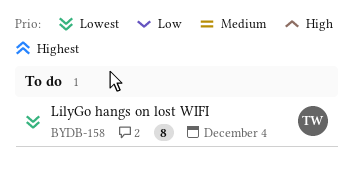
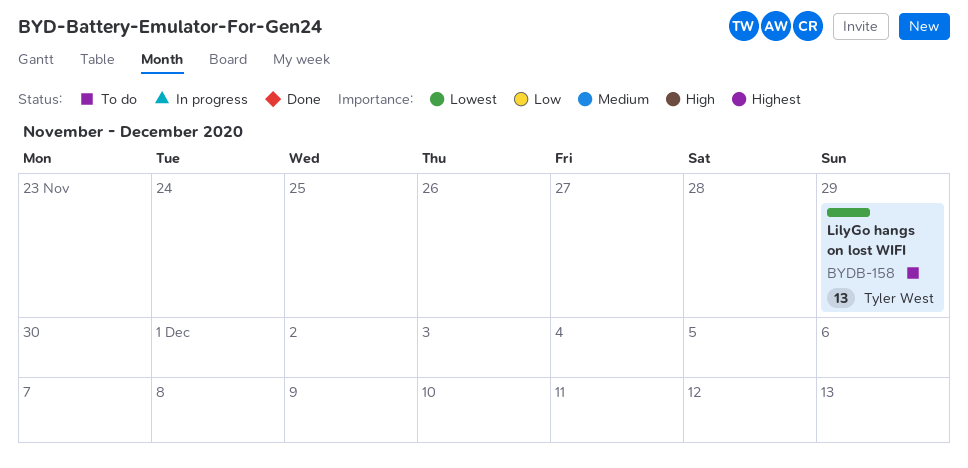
BYDB-158, estimate: 8 -> 13
BYDB-158, due: Dec 4 -> Nov 29

